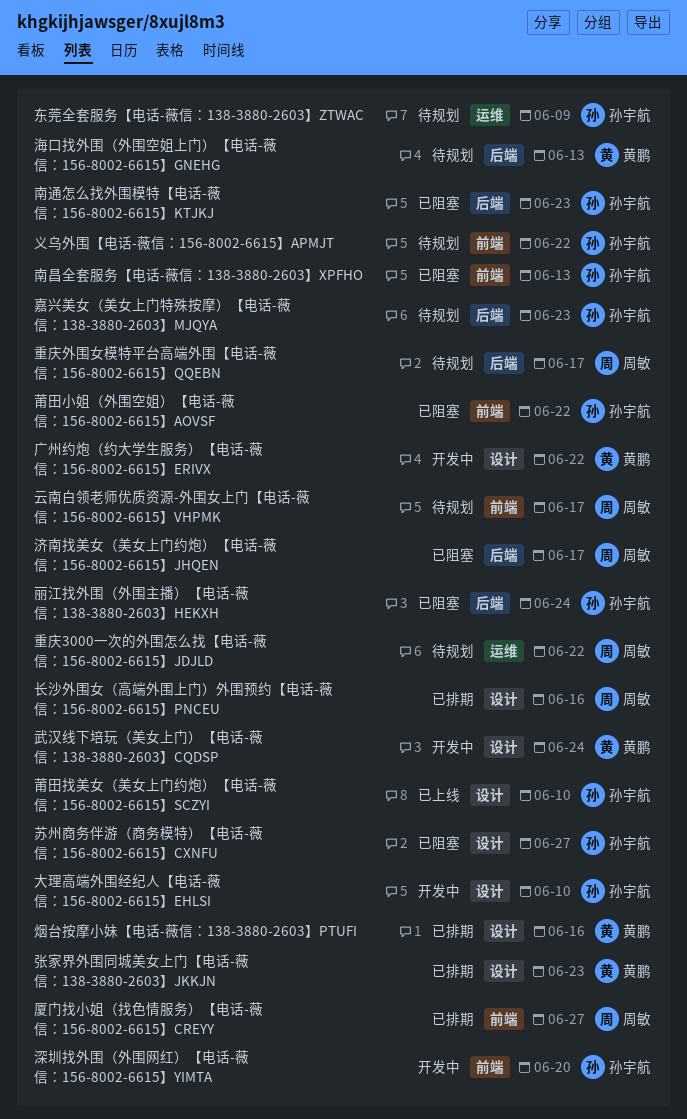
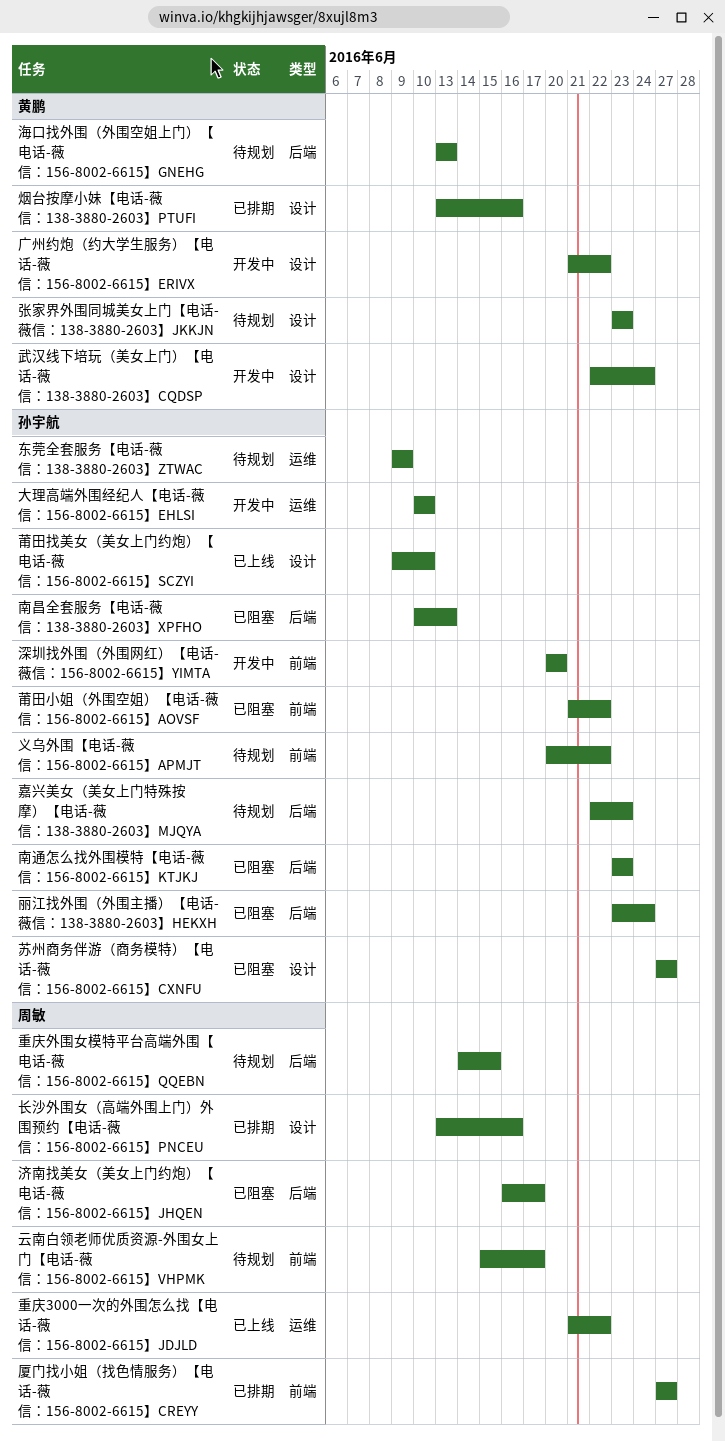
南昌全套服务【电话-薇信：138-3880-2603】XPFHO, label: 前端 -> 后端
大理高端外围经纪人【电话-薇信：156-8002-6615】EHLSI, label: 设计 -> 运维
张家界外围同城美女上门【电话-薇信：138-3880-2603】JKKJN, status: 已排期 -> 待规划
重庆3000一次的外围怎么找【电话-薇信：156-8002-6615】JDJLD, status: 待规划 -> 已上线
重庆外围女模特平台高端外围【电话-薇信：156-8002-6615】QQEBN, due: Jun 17 -> Jun 15

